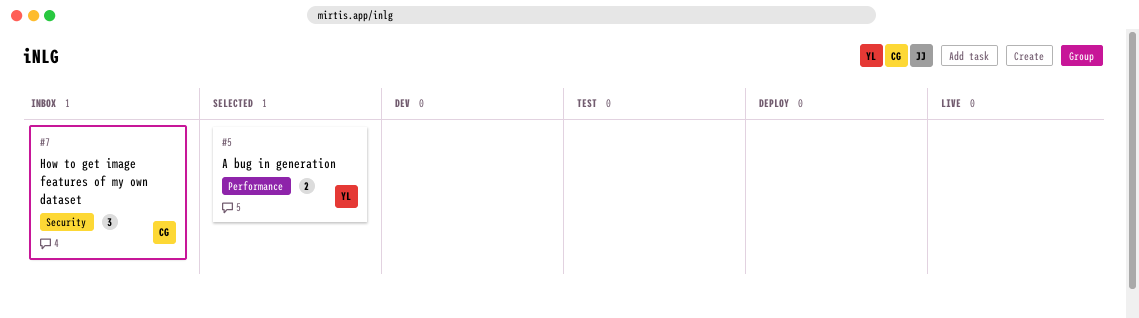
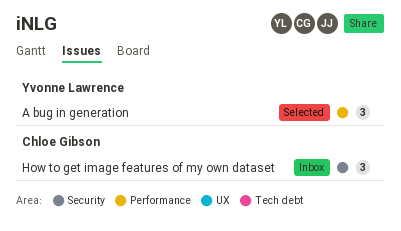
A bug in generation, estimate: 2 -> 3

